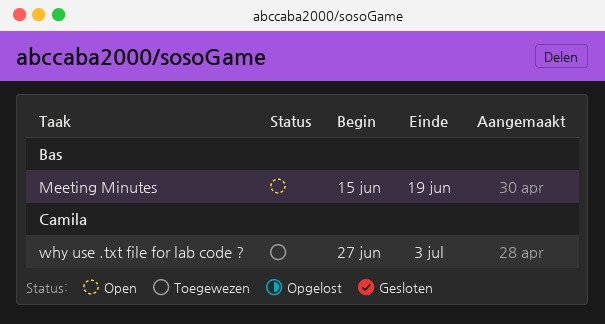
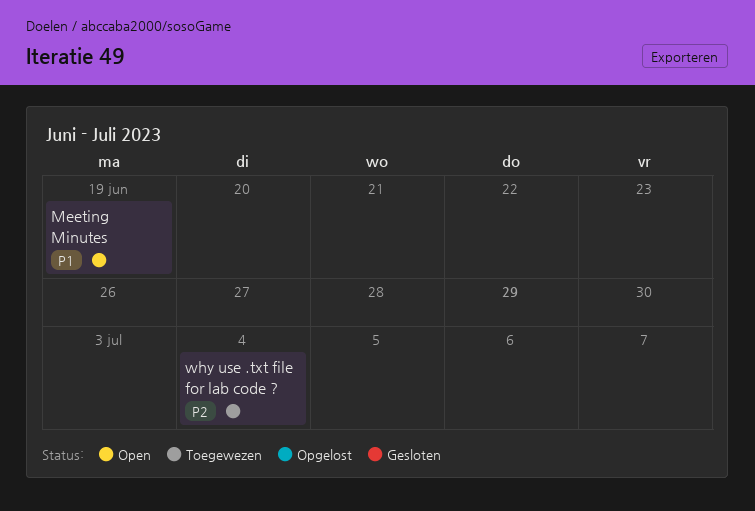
why use .txt file for lab code ?, due: Jul 3 -> Jul 4

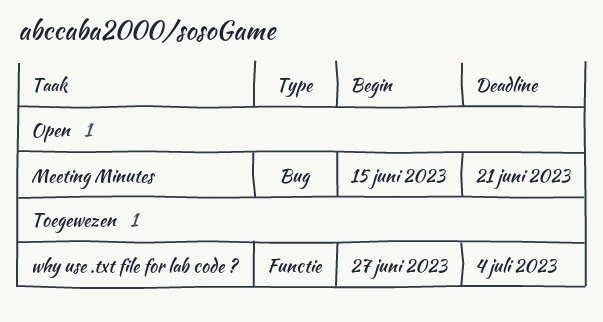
Meeting Minutes, due: Jun 19 -> Jun 21

